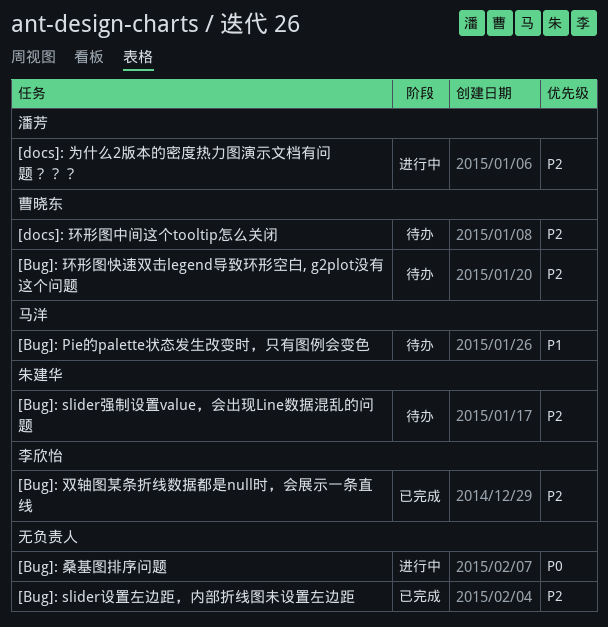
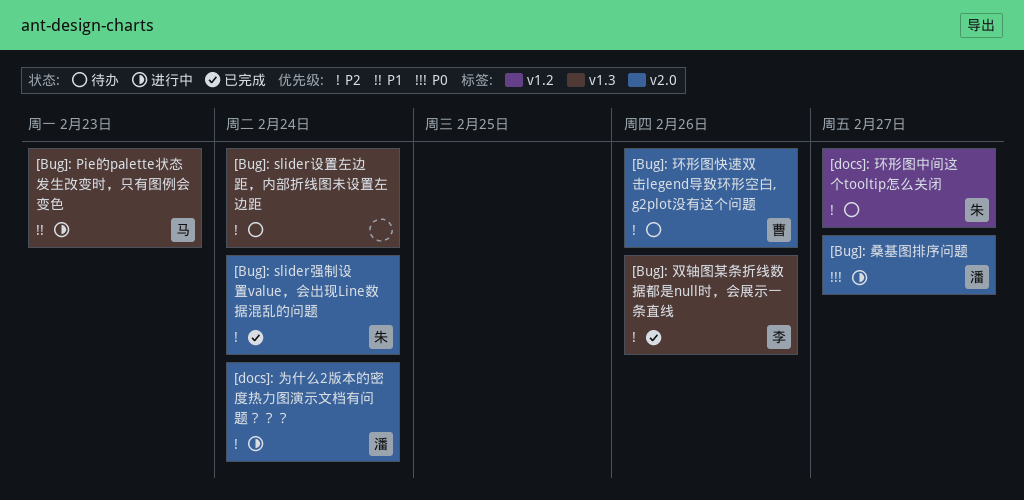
[Bug]: Pie的palette状态发生改变时，只有图例会变色, status: 待办 -> 进行中
[Bug]: slider强制设置value，会出现Line数据混乱的问题, status: 待办 -> 已完成
[Bug]: slider设置左边距，内部折线图未设置左边距, status: 已完成 -> 待办
[Bug]: 桑基图排序问题, owner: none -> 潘芳
[docs]: 环形图中间这个tooltip怎么关闭, owner: 曹晓东 -> 朱建华

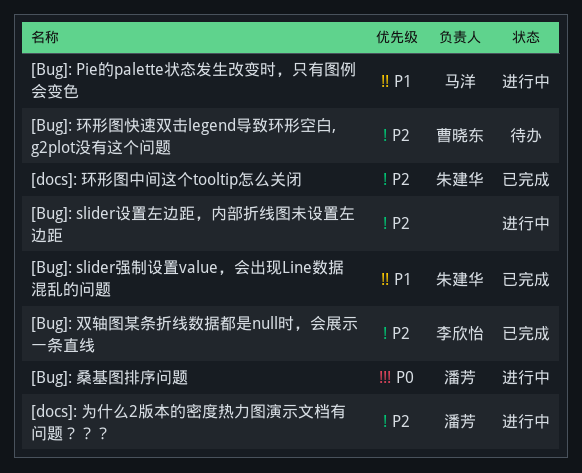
[Bug]: slider强制设置value，会出现Line数据混乱的问题, priority: P2 -> P1
[Bug]: slider设置左边距，内部折线图未设置左边距, status: 待办 -> 进行中
[docs]: 环形图中间这个tooltip怎么关闭, status: 待办 -> 已完成

